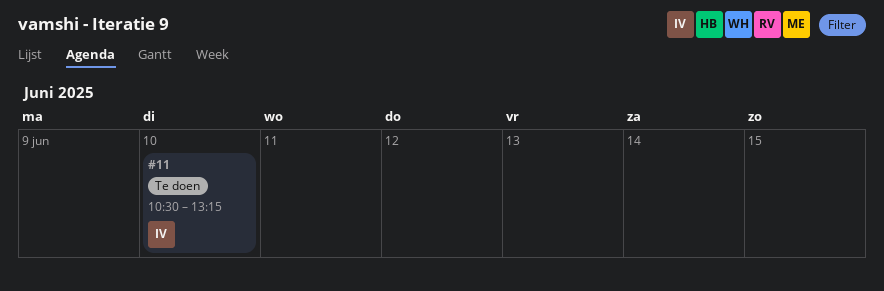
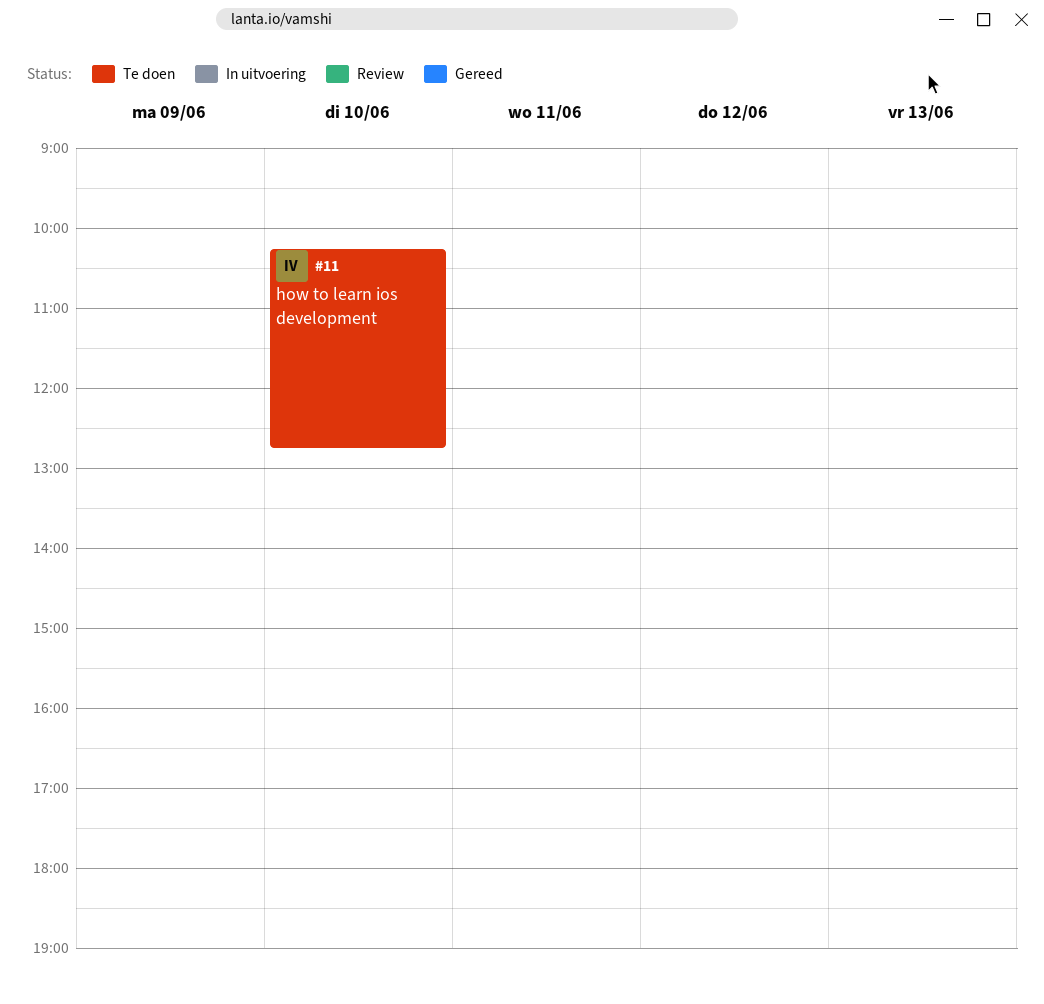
#11, begins: 10:30 -> 10:15
#11, ends: 13:15 -> 12:45

